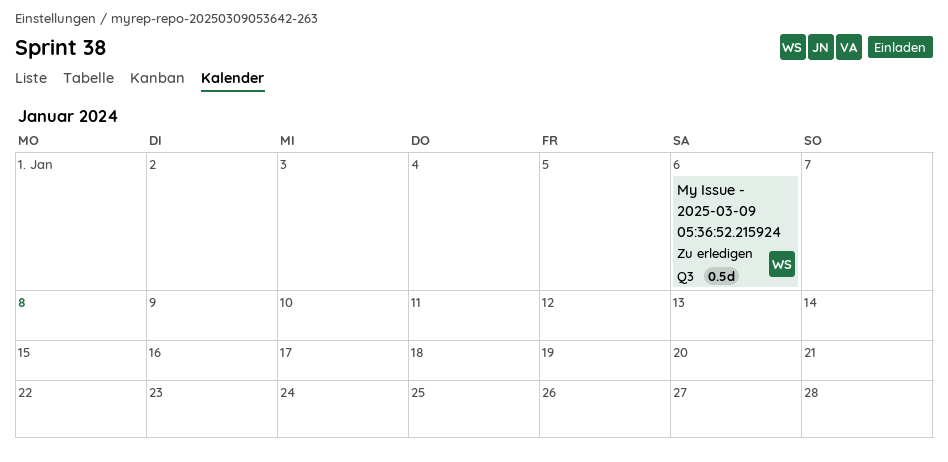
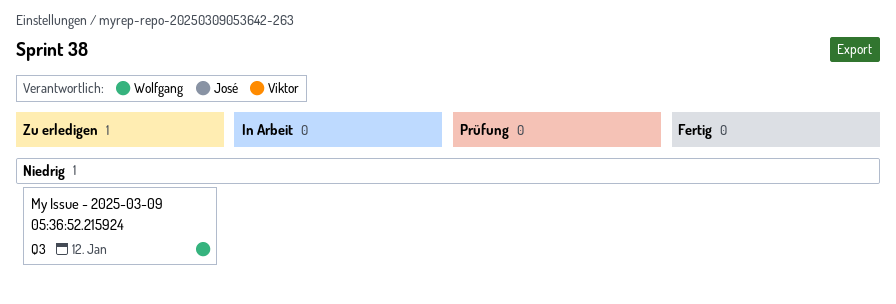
My Issue - 2025-03-09 05:36:52.215924, due: Jan 6 -> Jan 12

